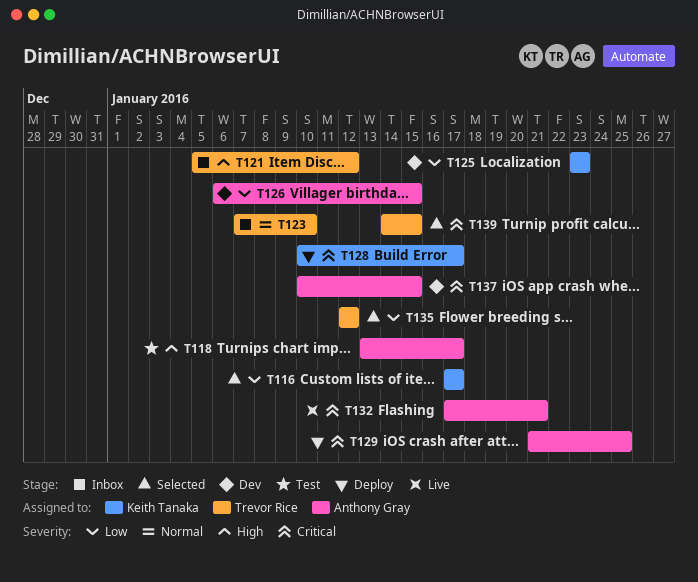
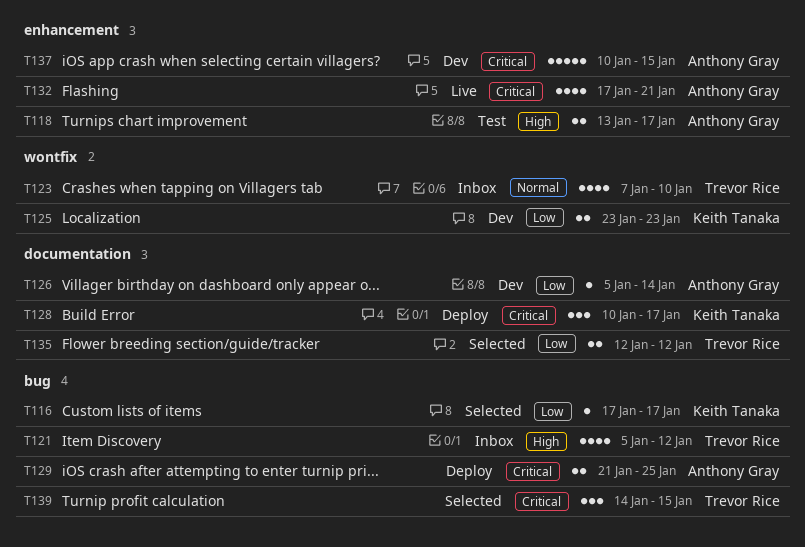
T126, start: Jan 6 -> Jan 5
T126, due: Jan 15 -> Jan 14

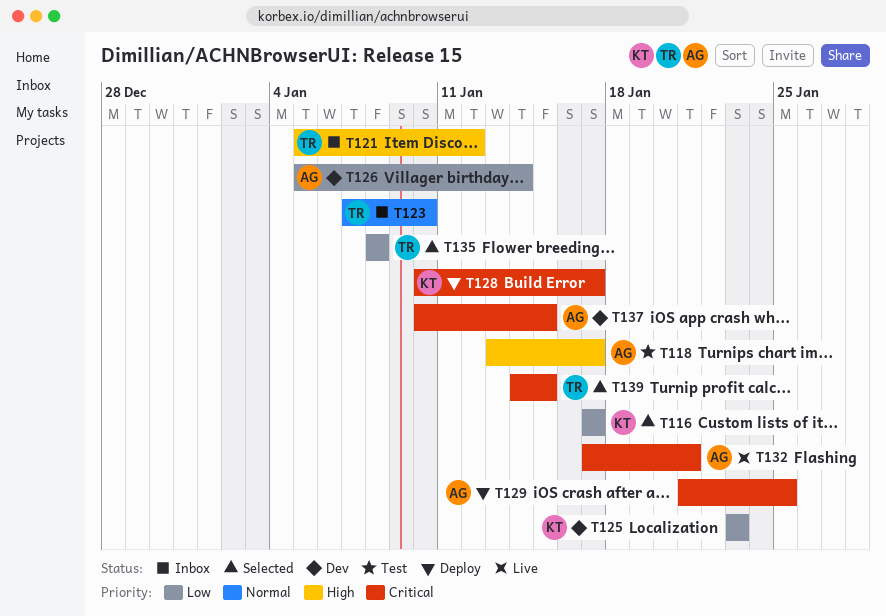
T135, start: Jan 12 -> Jan 8
T135, due: Jan 12 -> Jan 8

